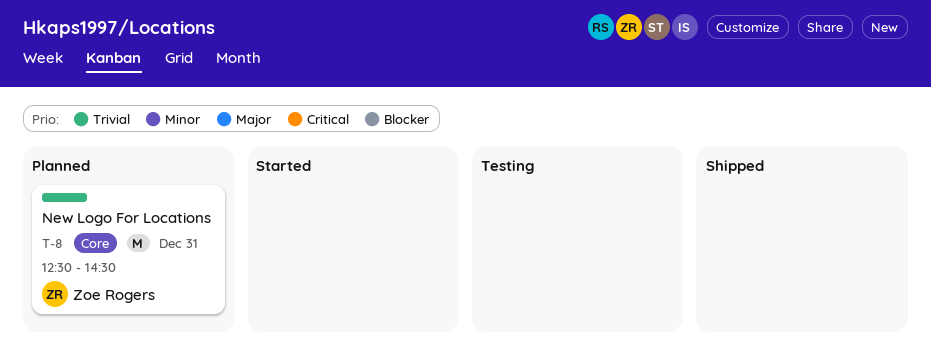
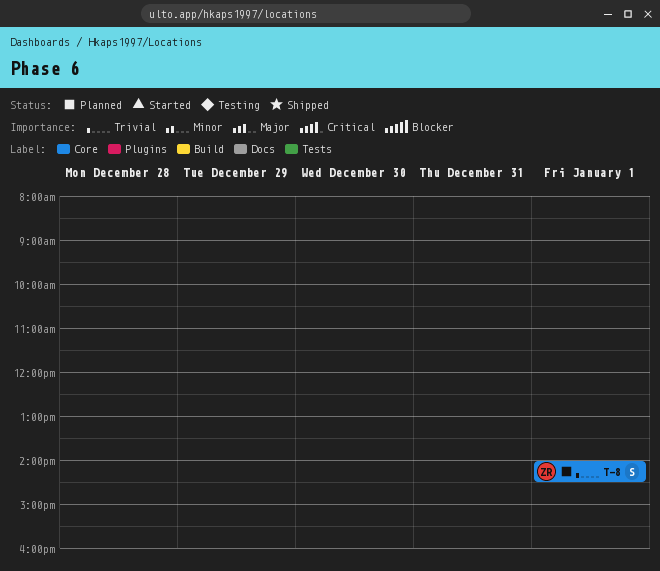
T-8, estimate: M -> S
T-8, day: Dec 31 -> Jan 1
T-8, begins: 12:30 -> 14:00

